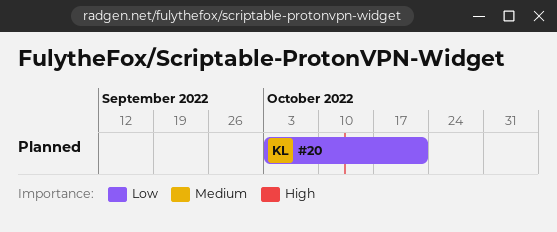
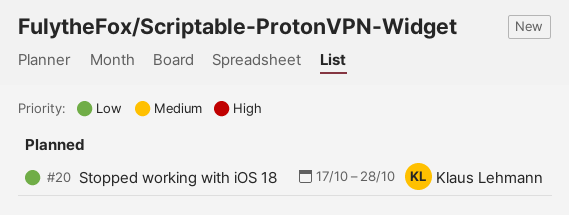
#20, start: Oct 3 -> Oct 17
#20, due: Oct 21 -> Oct 28

